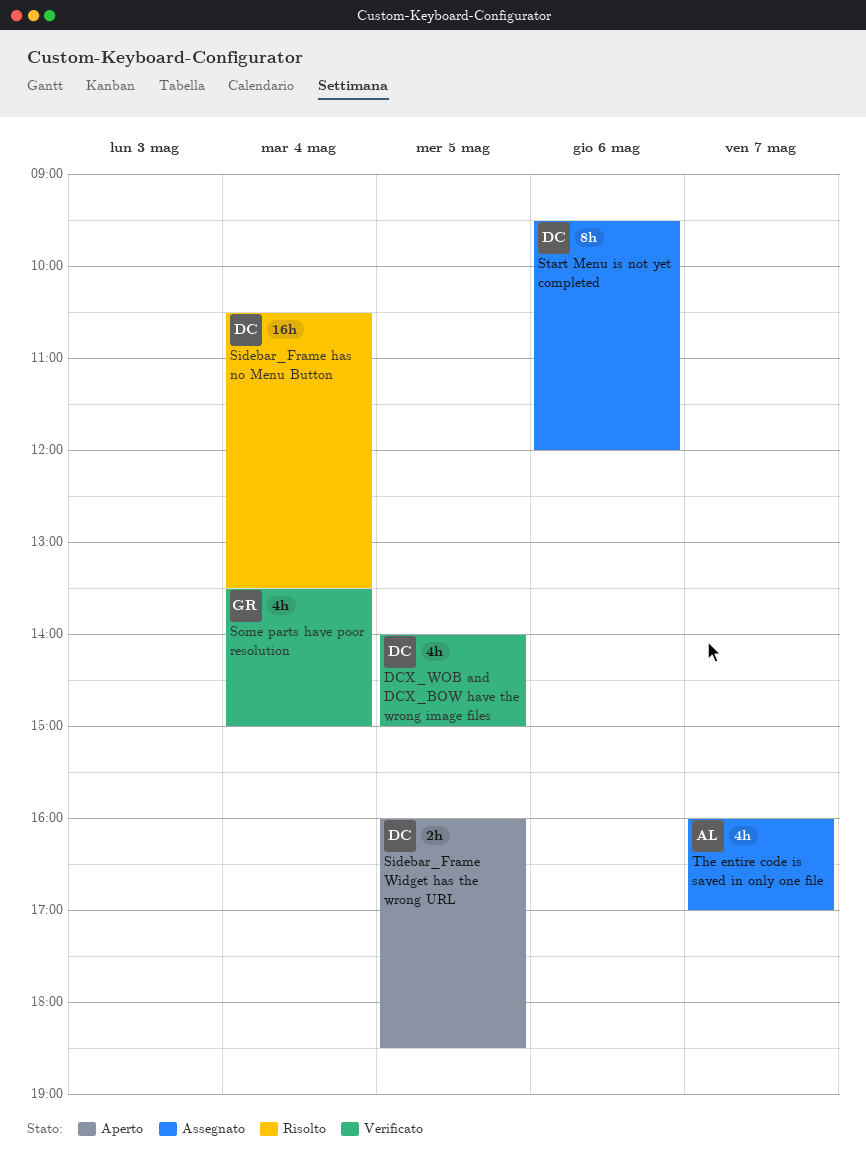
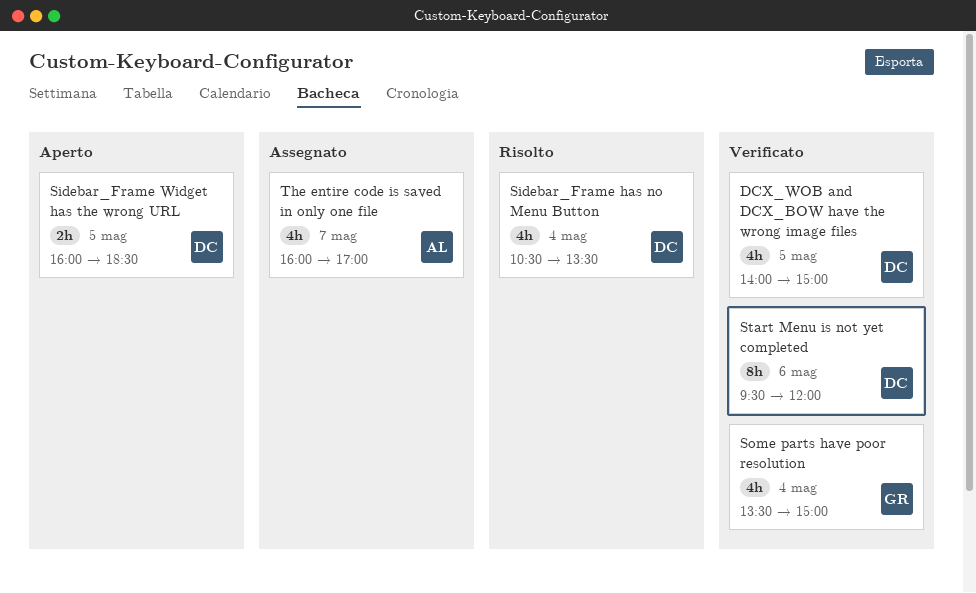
Sidebar_Frame has no Menu Button, estimate: 16h -> 4h
Start Menu is not yet completed, status: Assegnato -> Verificato

